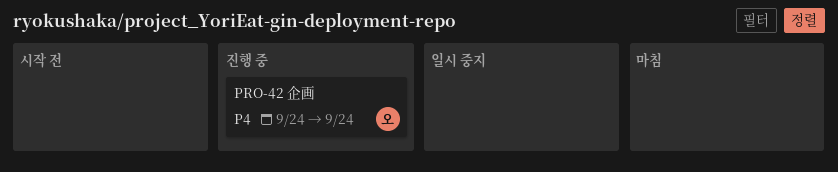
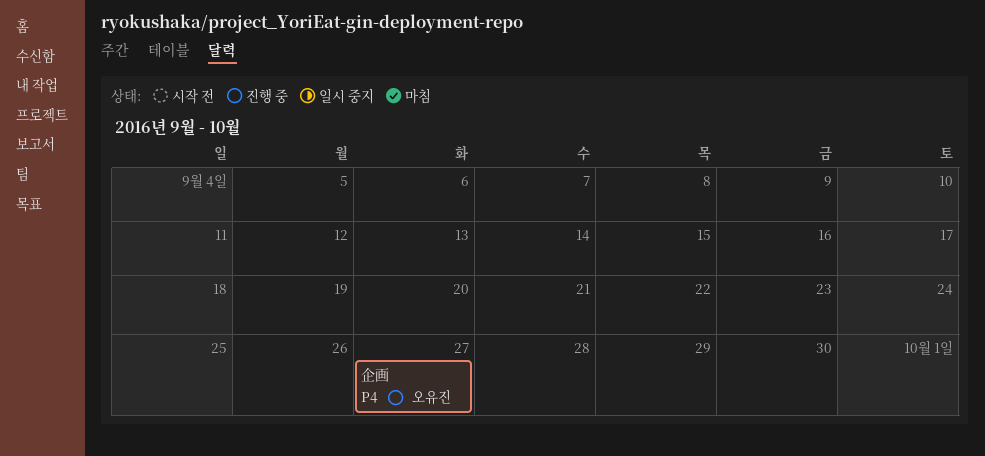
企画, due: Sep 24 -> Sep 27

